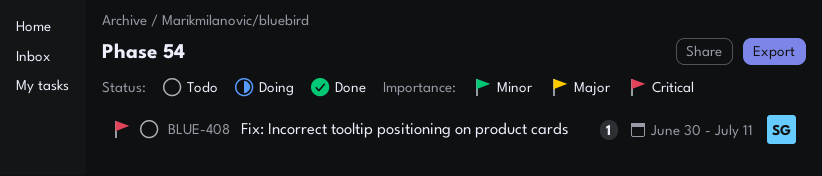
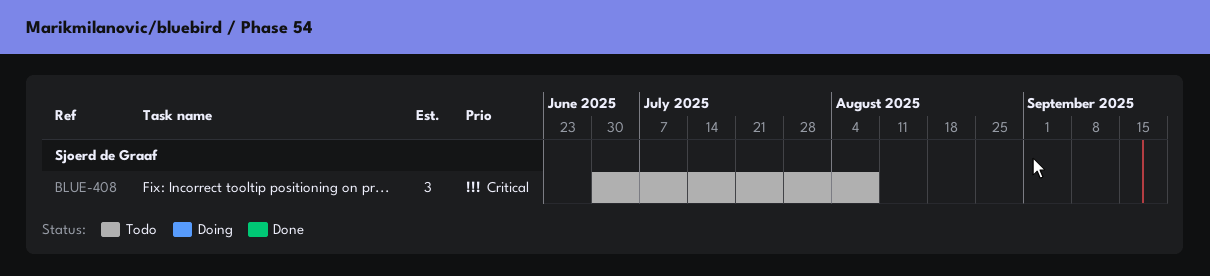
BLUE-408, estimate: 1 -> 3
BLUE-408, due: Jul 11 -> Aug 8

